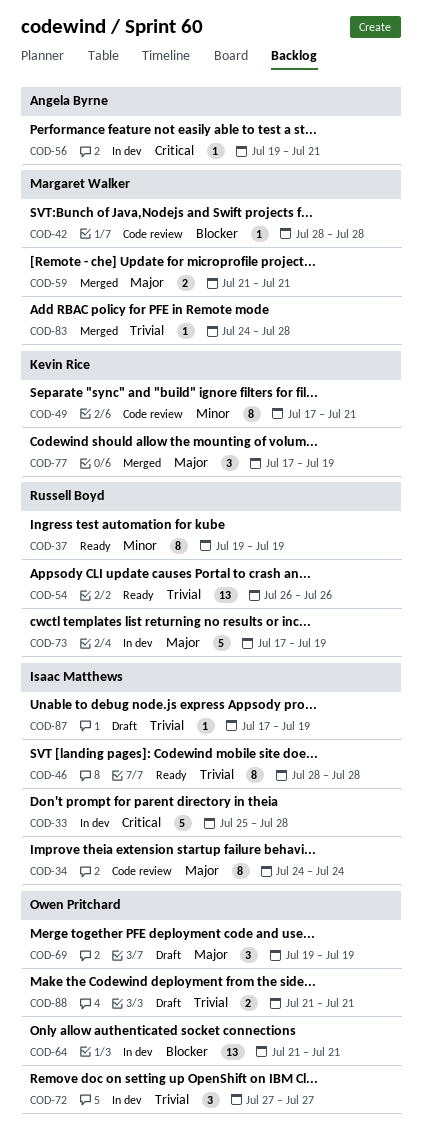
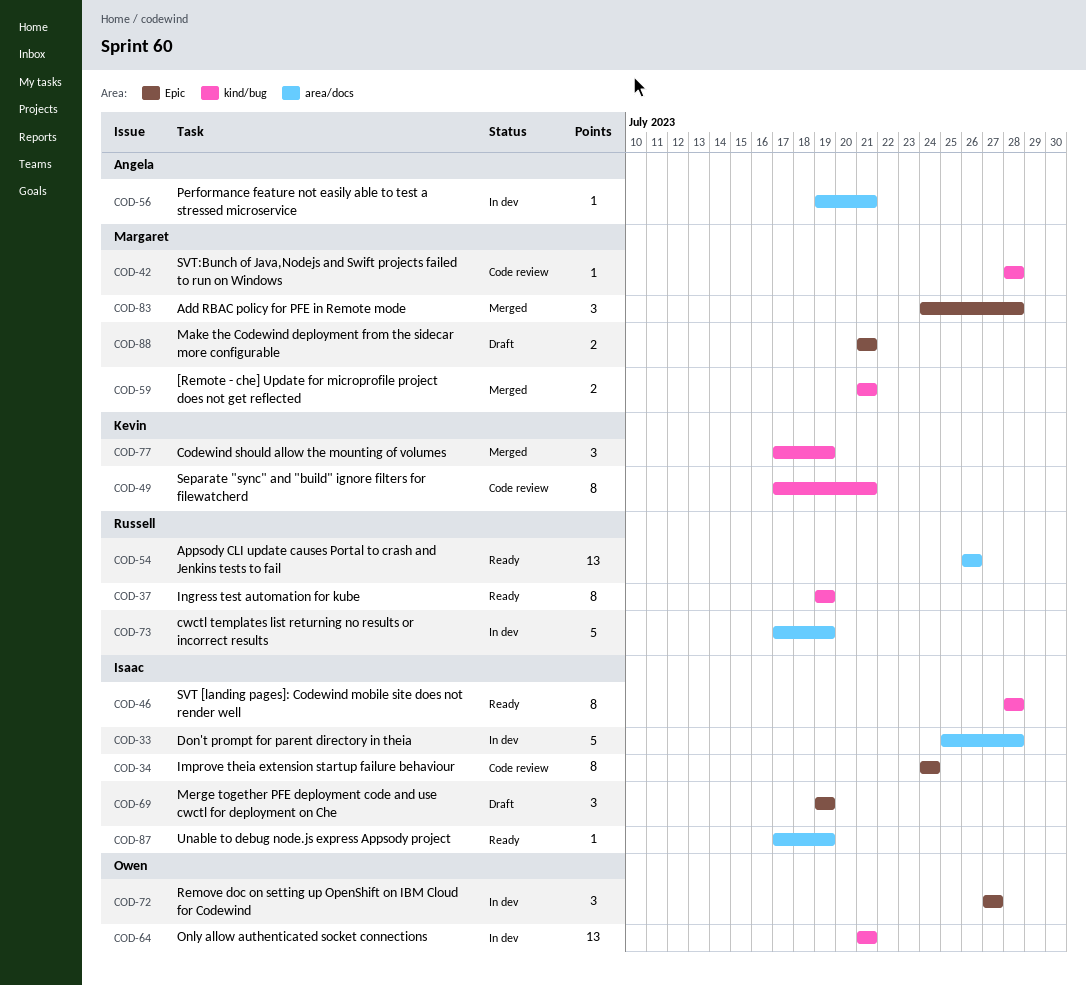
COD-69, owner: Owen Pritchard -> Isaac Matthews
COD-83, estimate: 1 -> 3
COD-87, status: Draft -> Ready
COD-88, owner: Owen Pritchard -> Margaret Walker

